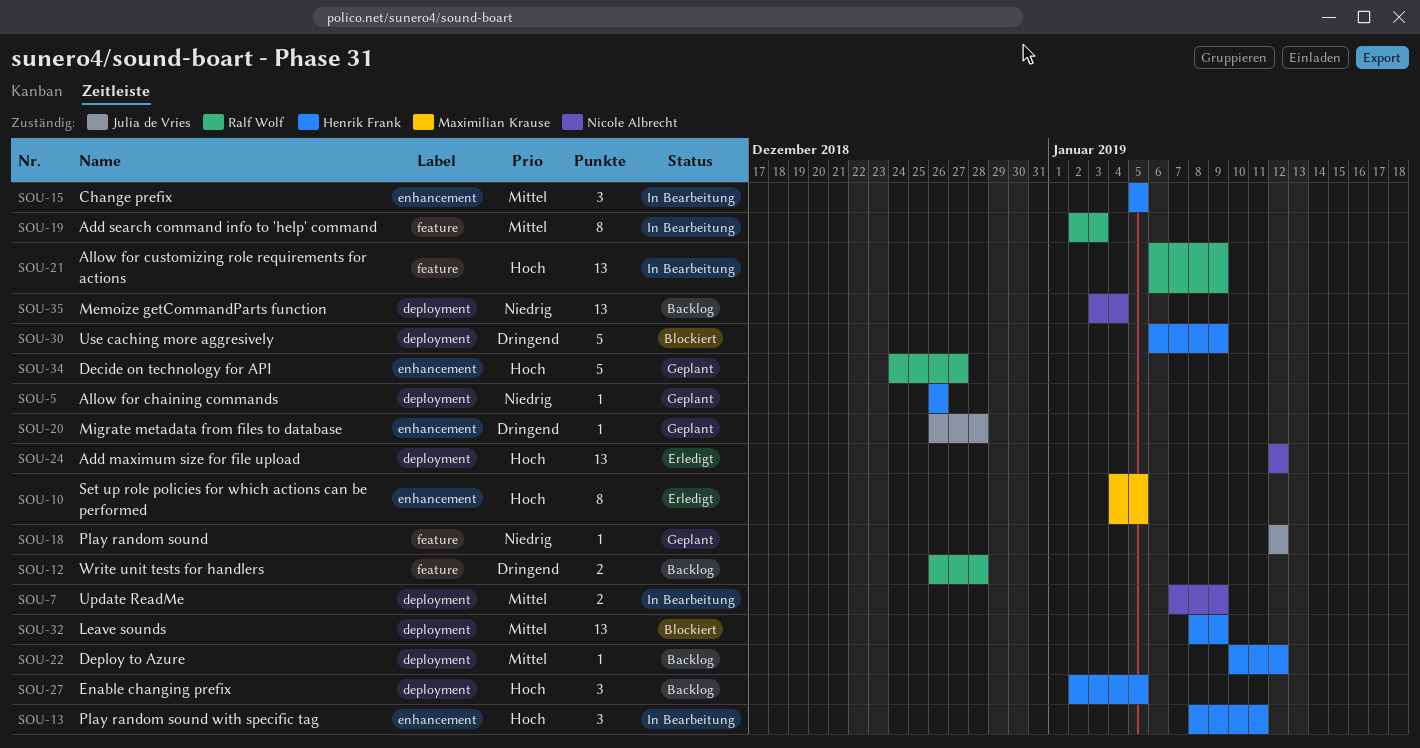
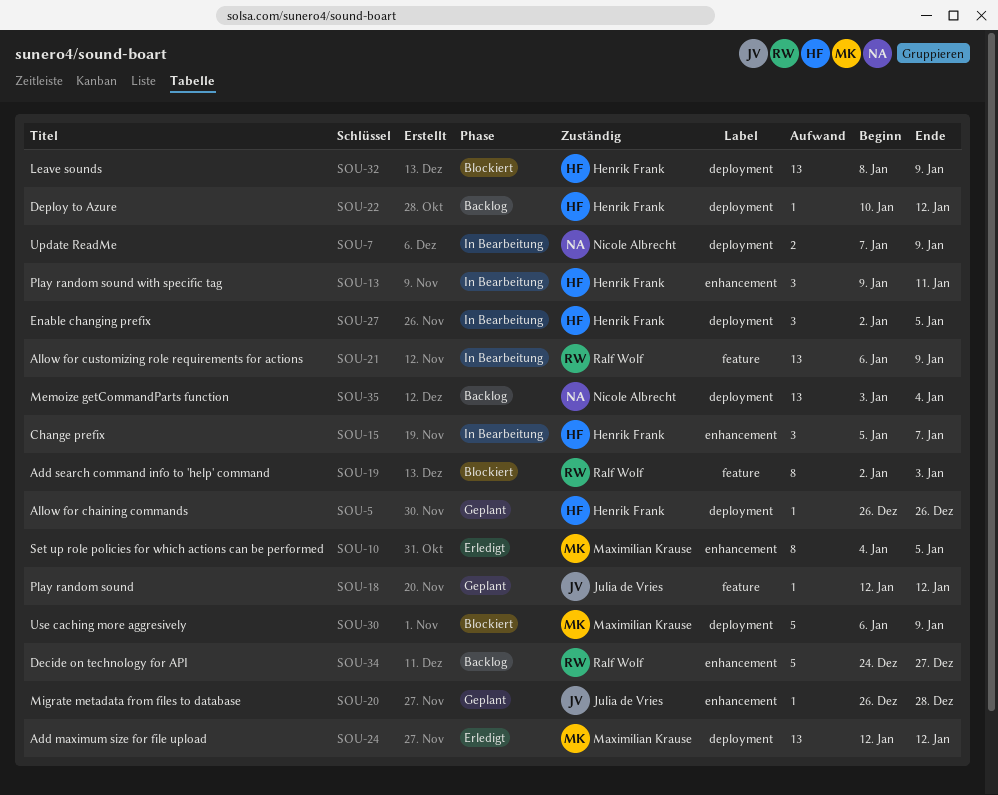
SOU-12: present -> none
SOU-13, start: Jan 8 -> Jan 9
SOU-15, due: Jan 5 -> Jan 7
SOU-19, status: In Bearbeitung -> Blockiert
SOU-24, owner: Nicole Albrecht -> Maximilian Krause
SOU-27, status: Backlog -> In Bearbeitung
SOU-30, owner: Henrik Frank -> Maximilian Krause
SOU-34, status: Geplant -> Backlog

